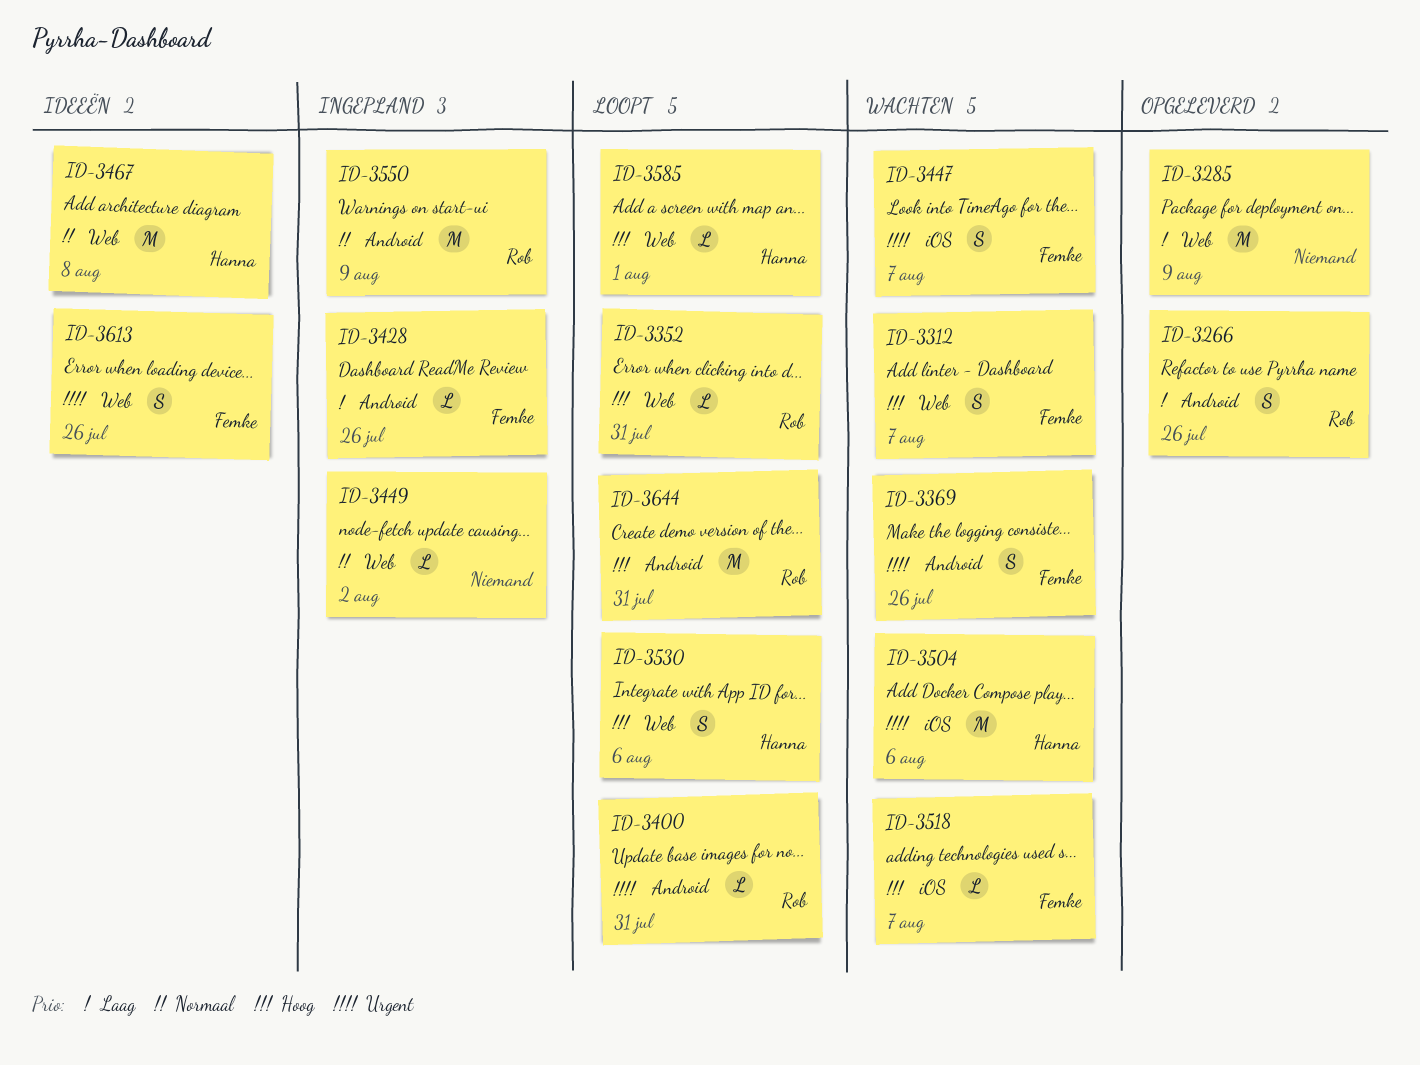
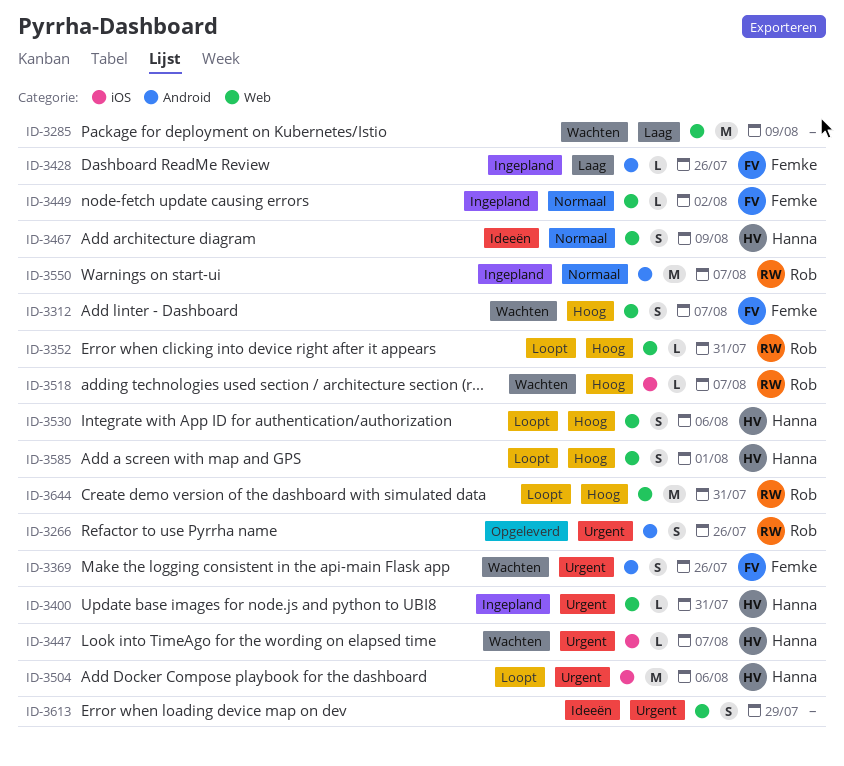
ID-3266, priority: Laag -> Urgent
ID-3285, status: Opgeleverd -> Wachten
ID-3400, status: Loopt -> Ingepland
ID-3400, owner: Rob -> Hanna
ID-3400, label: Android -> Web
ID-3447, owner: Femke -> Hanna
ID-3447, estimate: S -> L
ID-3449, owner: none -> Femke
ID-3467, estimate: M -> S
ID-3467, due: Aug 8 -> Aug 9
ID-3504, status: Wachten -> Loopt
ID-3518, owner: Femke -> Rob
ID-3550, due: Aug 9 -> Aug 7
ID-3585, estimate: L -> S
ID-3613, owner: Femke -> none
ID-3613, due: Jul 26 -> Jul 29
ID-3644, label: Android -> Web

